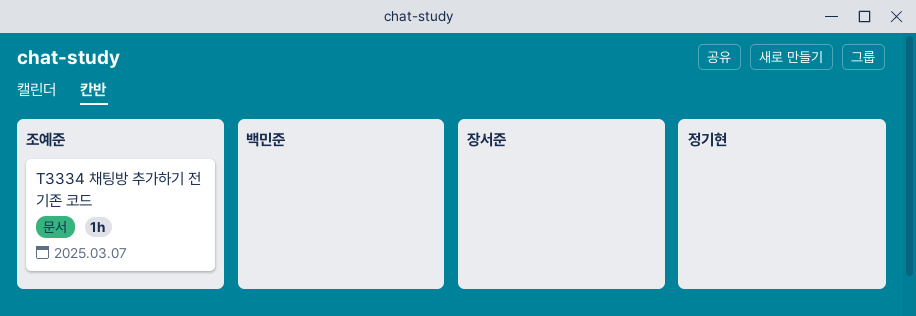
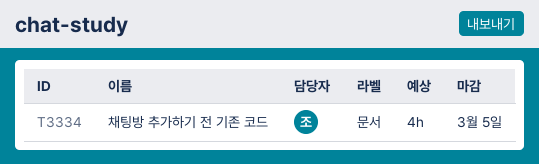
T3334, estimate: 1h -> 4h
T3334, due: Mar 7 -> Mar 5

